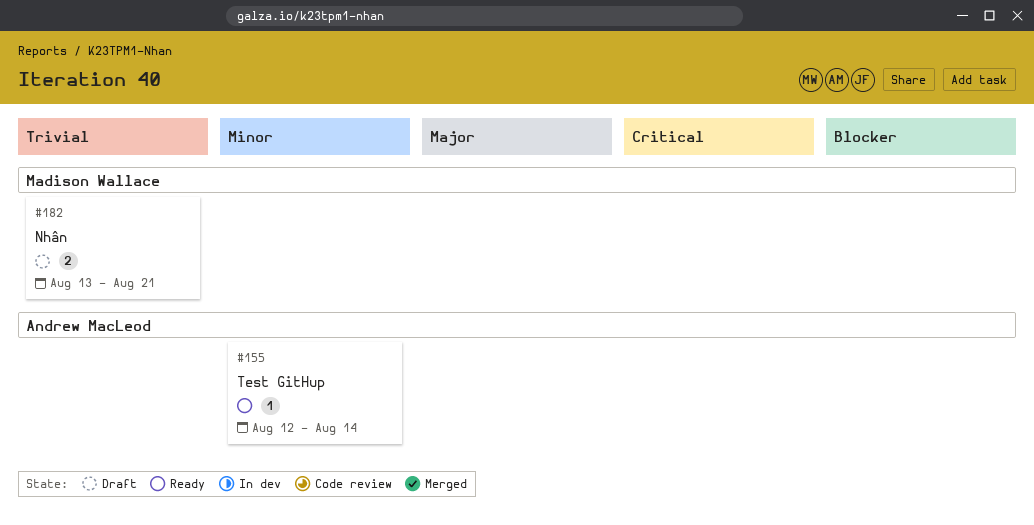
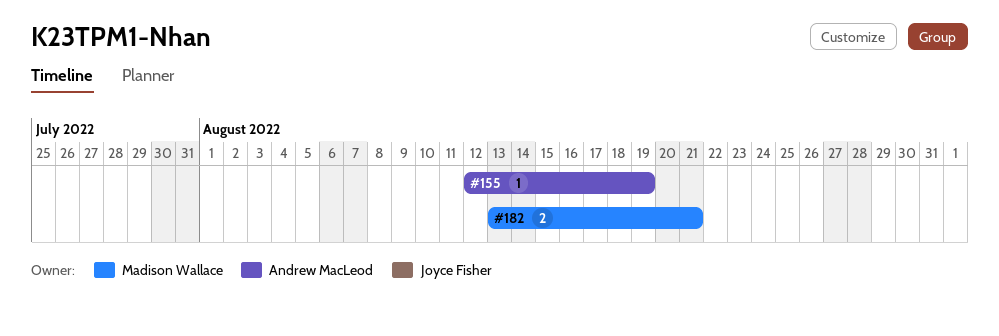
#155, due: Aug 14 -> Aug 19

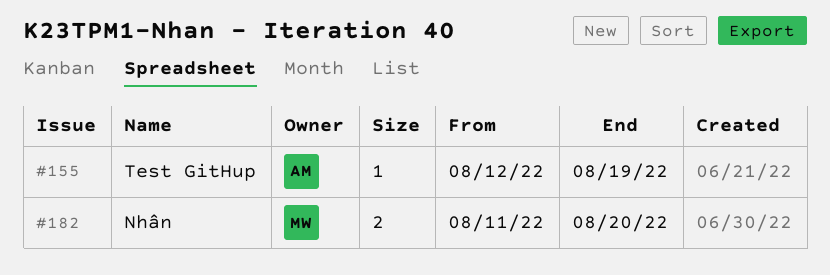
#182, start: Aug 13 -> Aug 11
#182, due: Aug 21 -> Aug 20

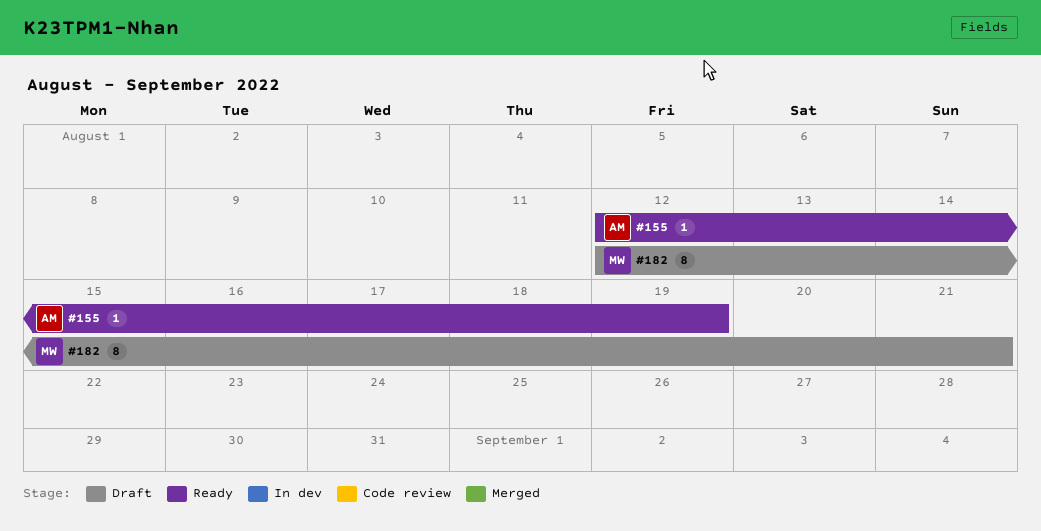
#182, estimate: 2 -> 8
#182, start: Aug 11 -> Aug 12
#182, due: Aug 20 -> Aug 21

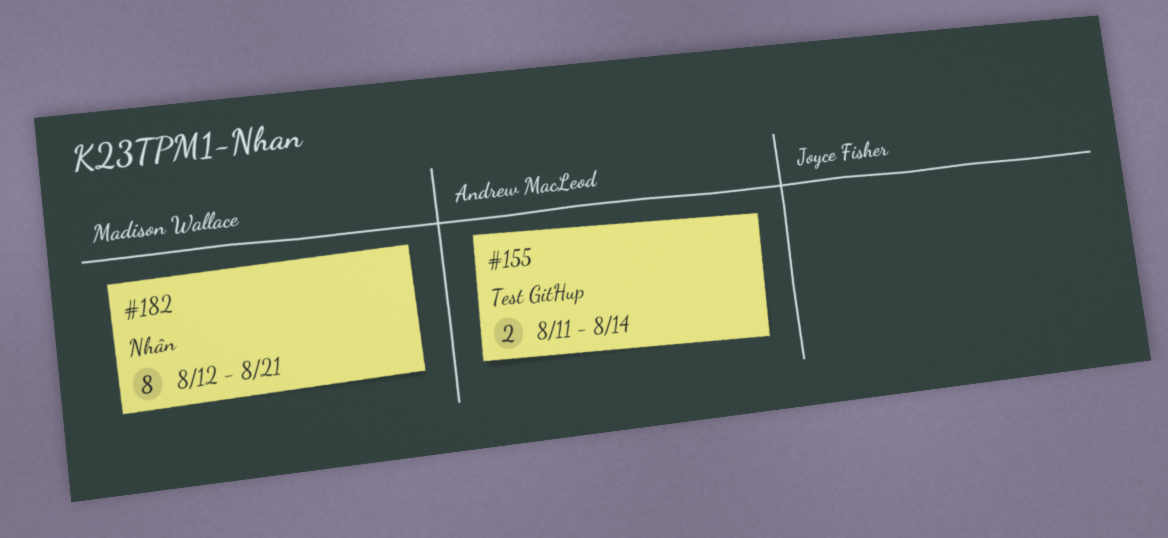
#155, estimate: 1 -> 2
#155, start: Aug 12 -> Aug 11
#155, due: Aug 19 -> Aug 14

